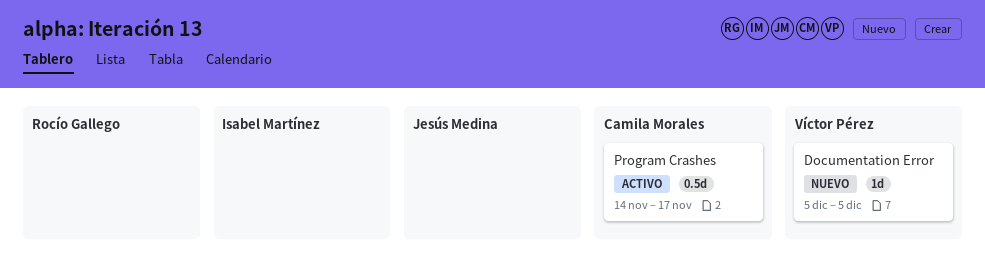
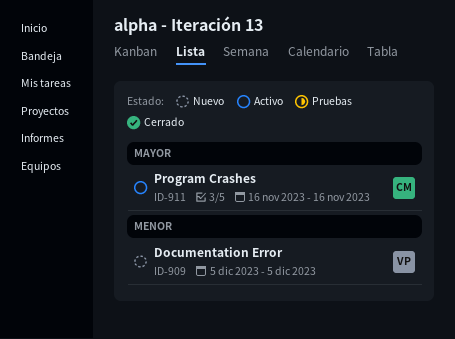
Program Crashes, start: Nov 14 -> Nov 16
Program Crashes, due: Nov 17 -> Nov 16

